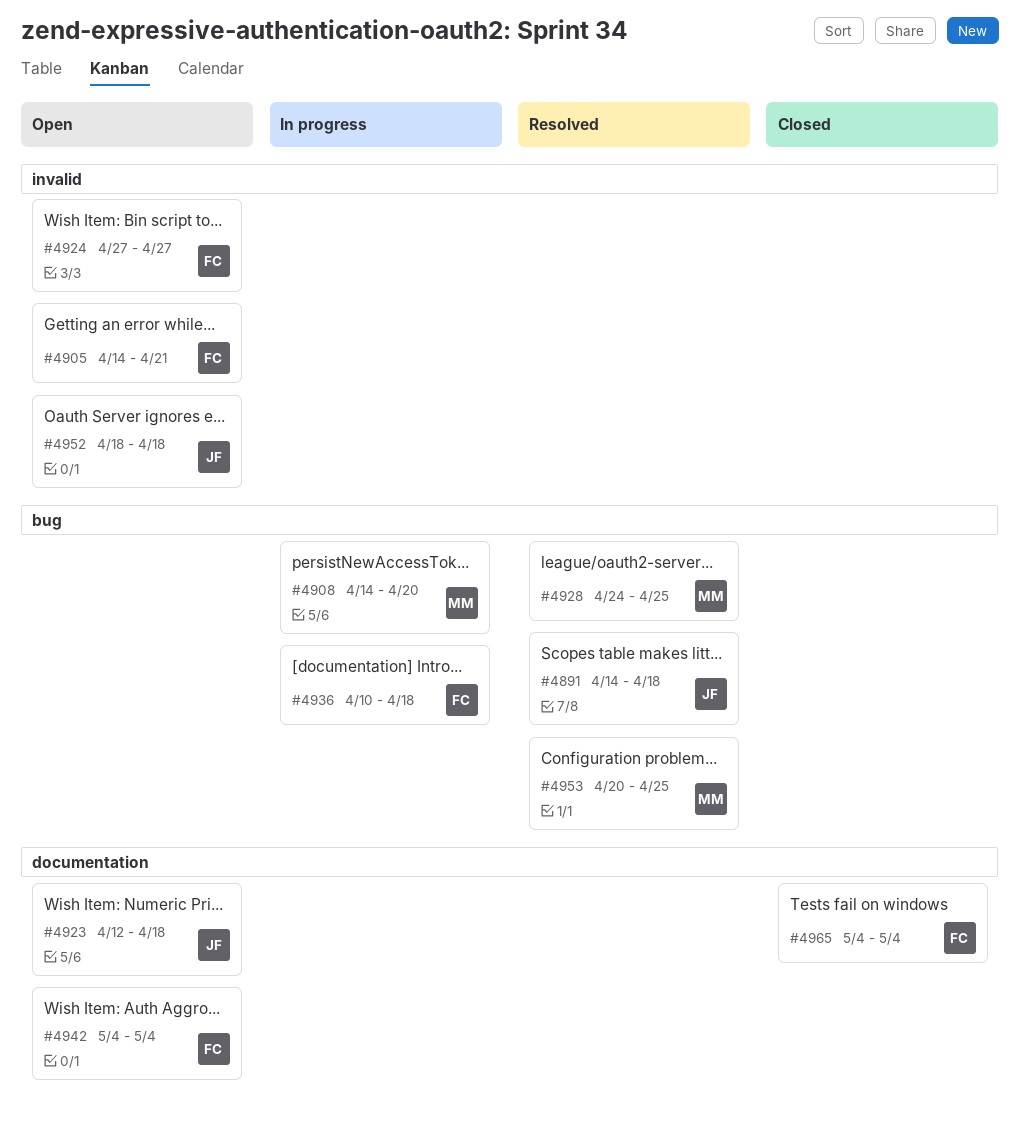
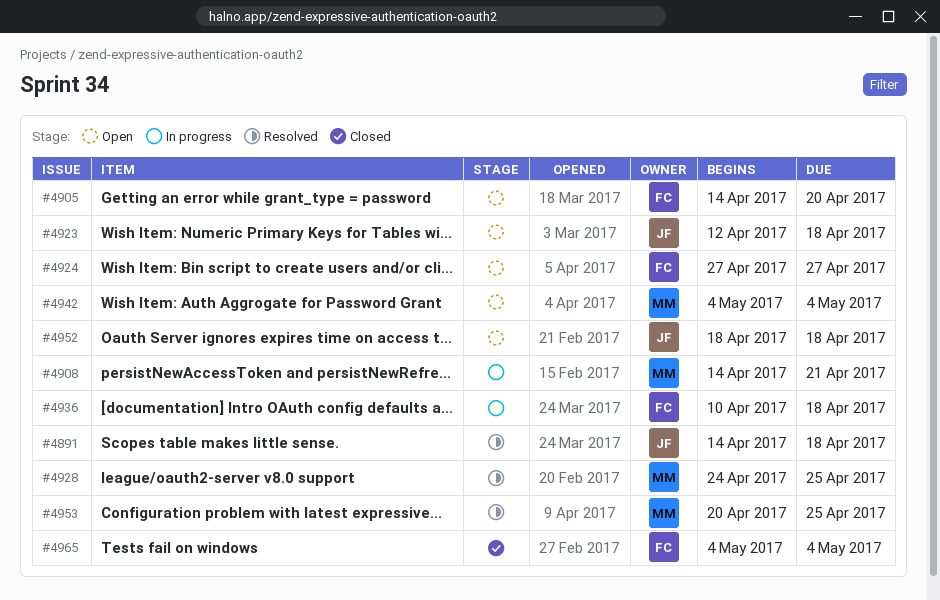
#4905, due: Apr 21 -> Apr 20
#4908, due: Apr 20 -> Apr 21
#4942, owner: FC -> MM

